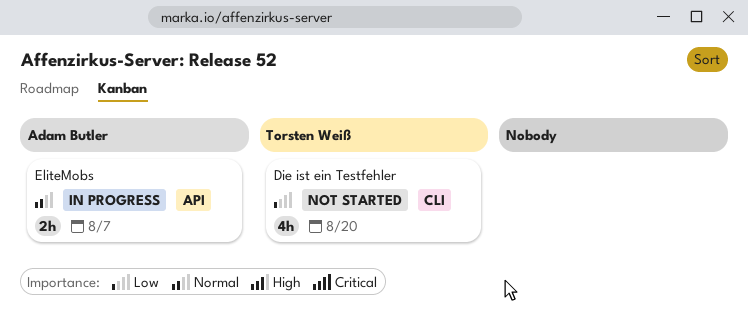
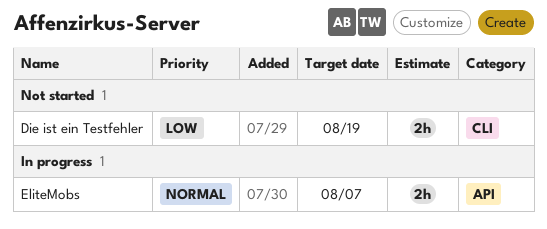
Die ist ein Testfehler, estimate: 4h -> 2h
Die ist ein Testfehler, due: Aug 20 -> Aug 19

